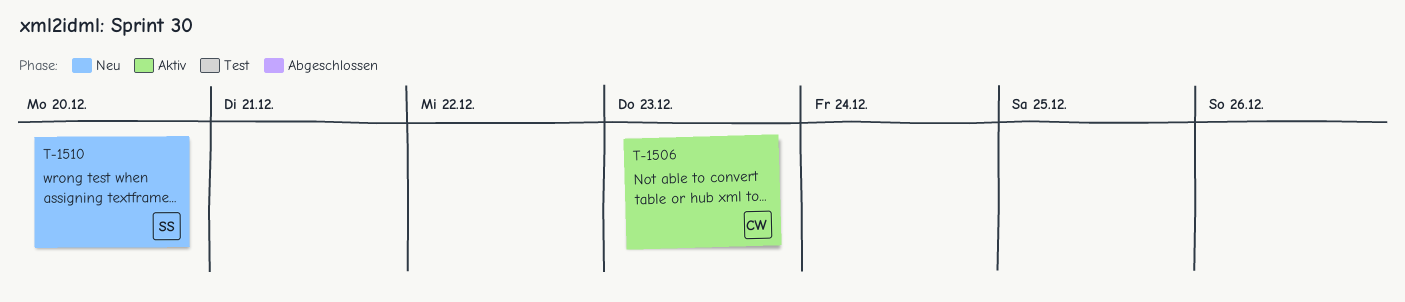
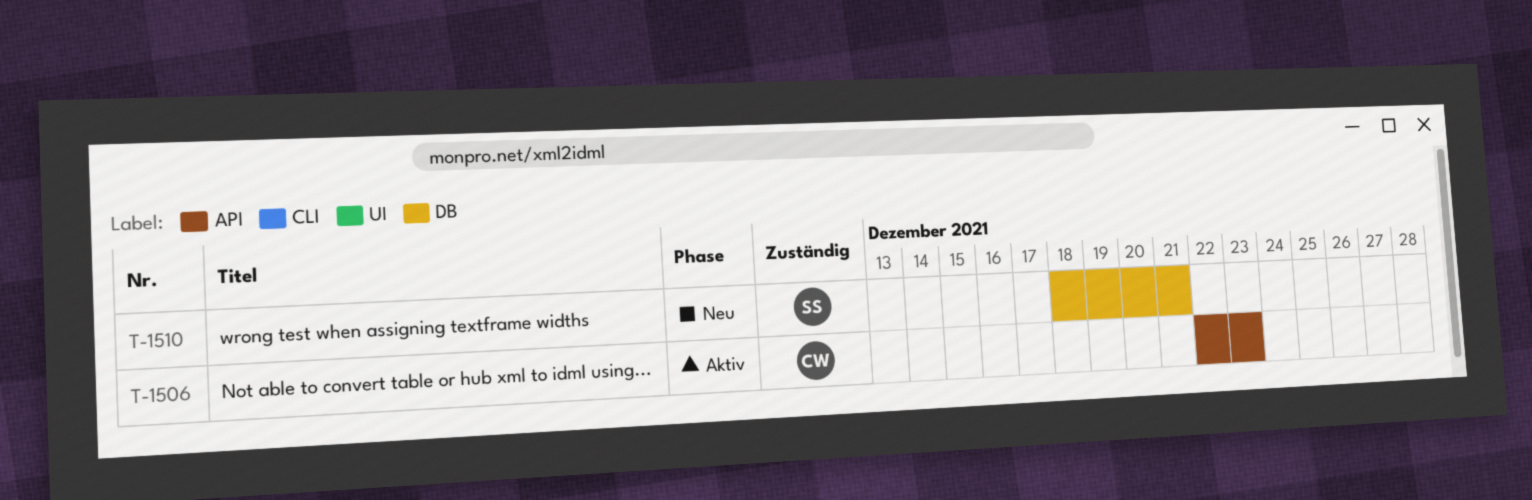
T-1510, due: Dec 20 -> Dec 21

